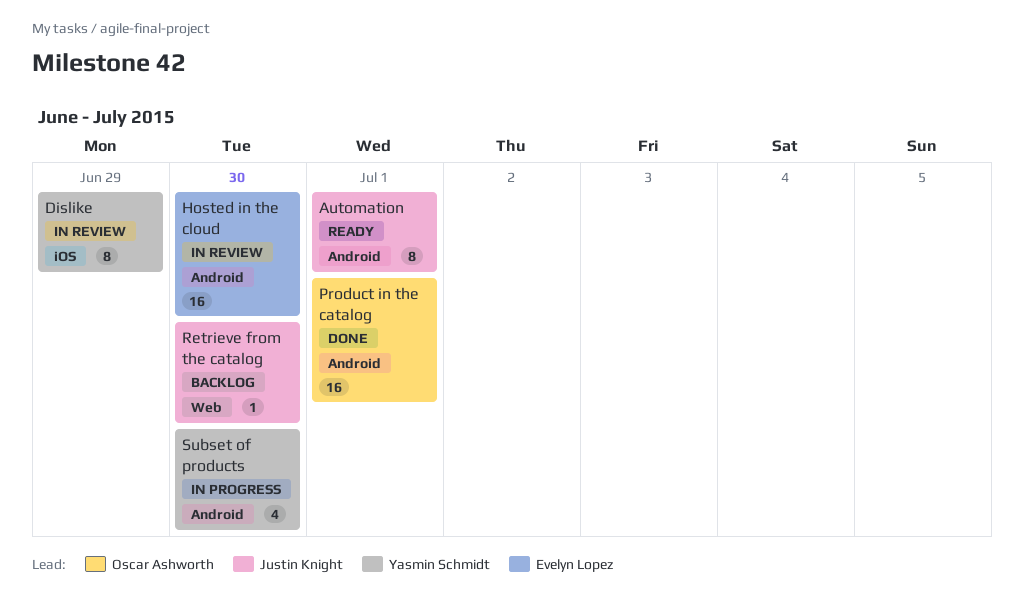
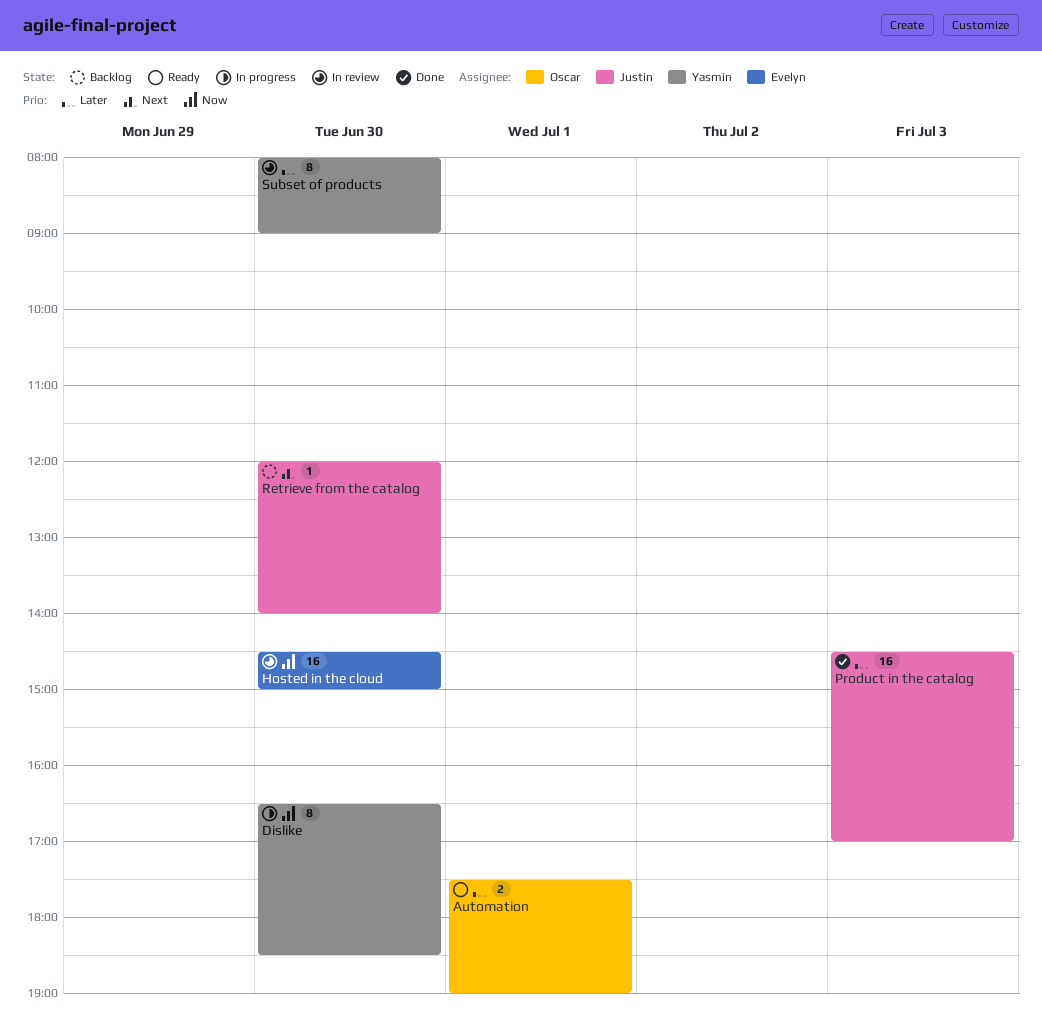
Automation, owner: Justin Knight -> Oscar Ashworth
Automation, estimate: 8 -> 2
Dislike, status: In review -> In progress
Dislike, day: Jun 29 -> Jun 30
Product in the catalog, owner: Oscar Ashworth -> Justin Knight
Product in the catalog, day: Jul 1 -> Jul 3
Subset of products, status: In progress -> In review
Subset of products, estimate: 4 -> 8

